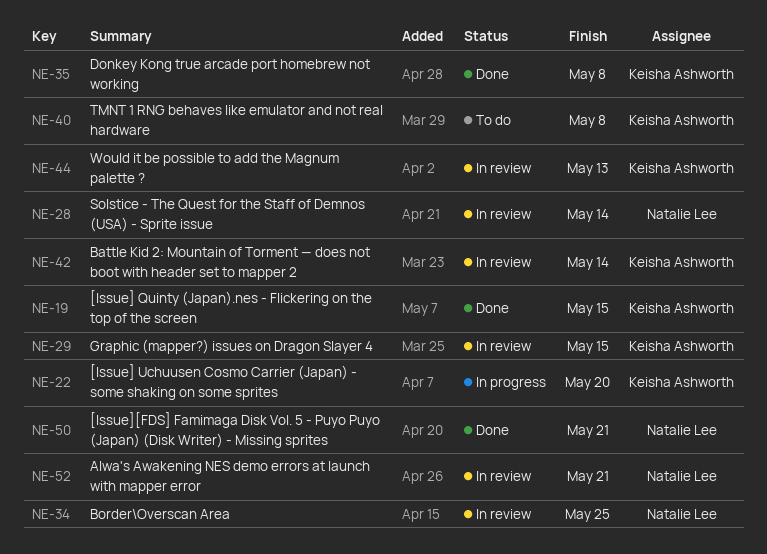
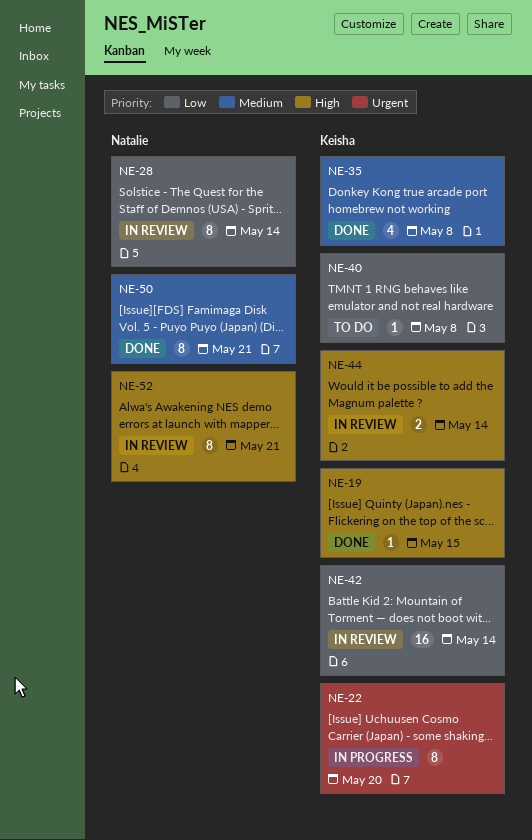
NE-29: present -> none
NE-34: present -> none
NE-44, due: May 13 -> May 14

